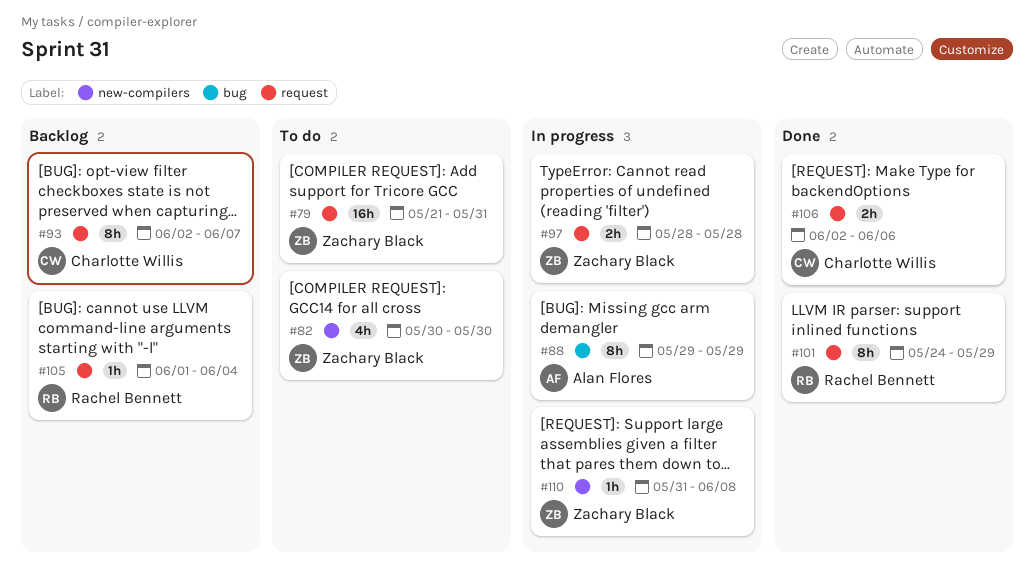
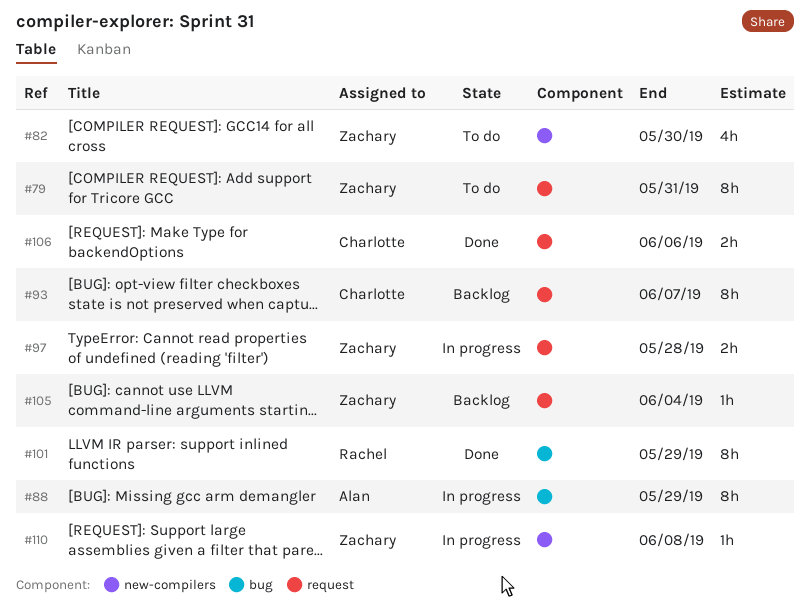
#79, estimate: 16h -> 8h
#101, label: request -> bug
#105, owner: Rachel Bennett -> Zachary Black

